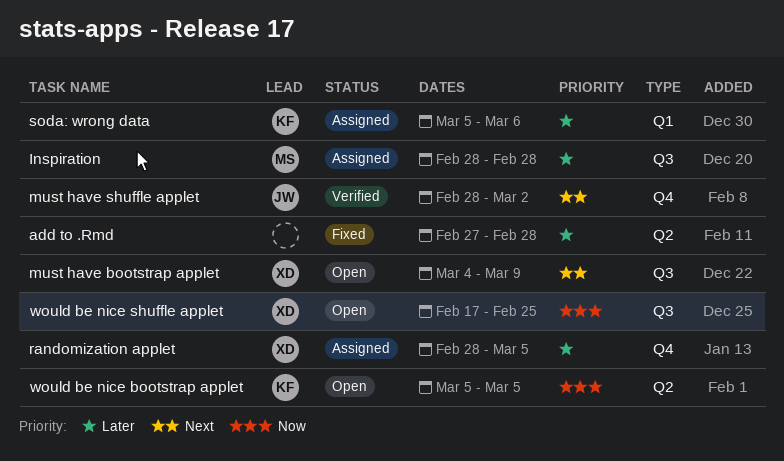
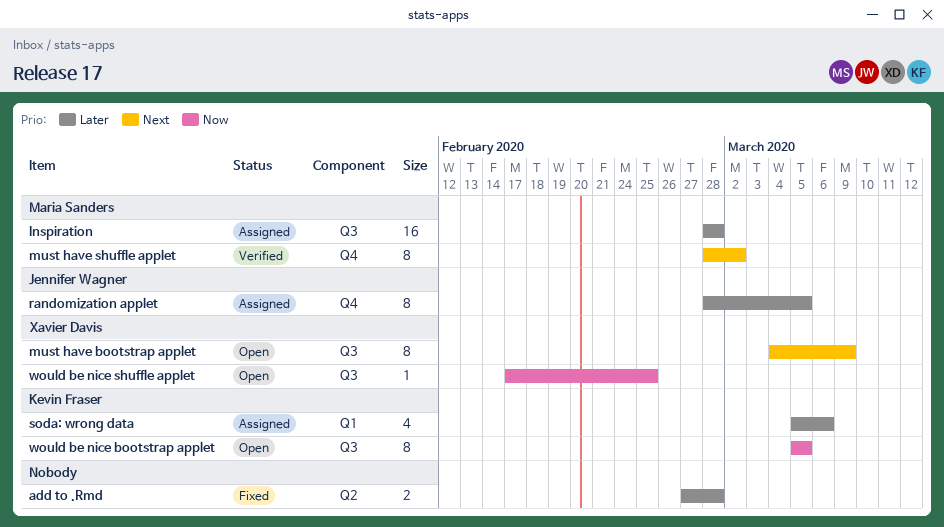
must have shuffle applet, owner: Jennifer Wagner -> Maria Sanders
randomization applet, owner: Xavier Davis -> Jennifer Wagner
would be nice bootstrap applet, label: Q2 -> Q3

